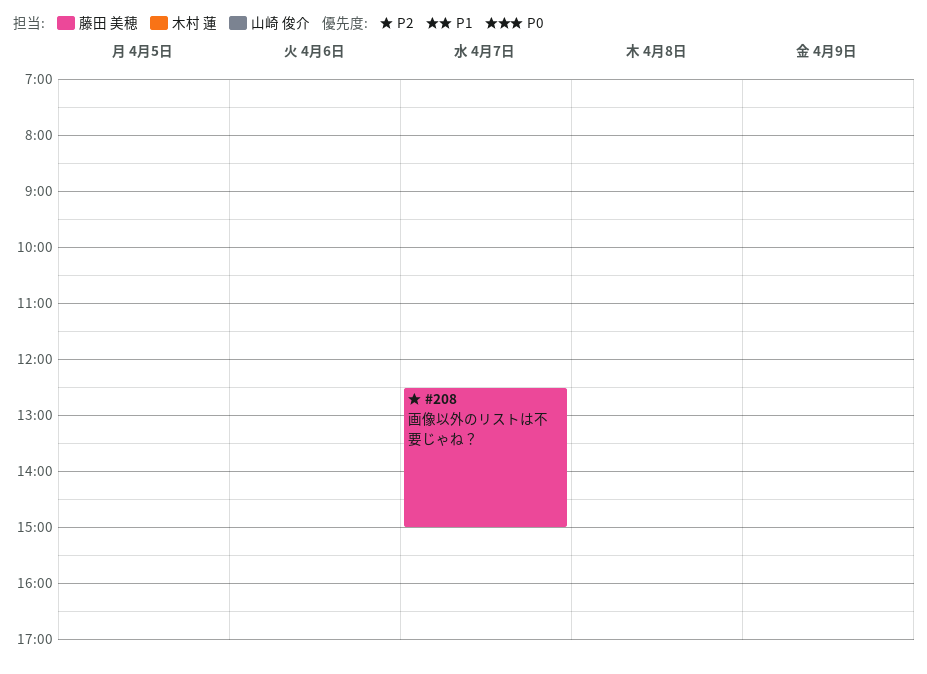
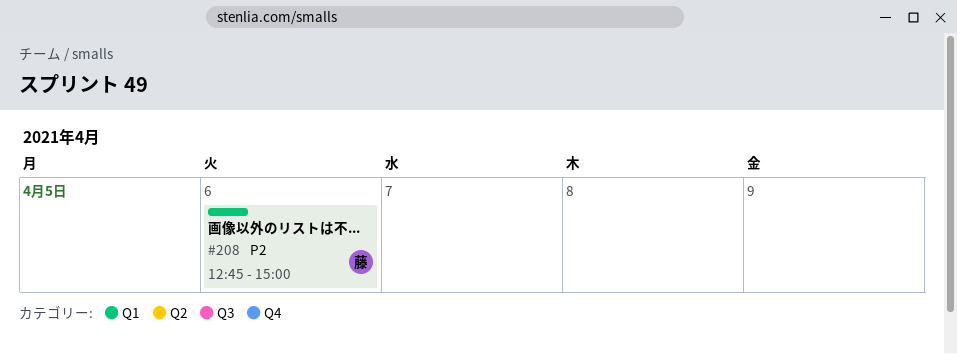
#208, day: Apr 7 -> Apr 6
#208, begins: 12:30 -> 12:45

